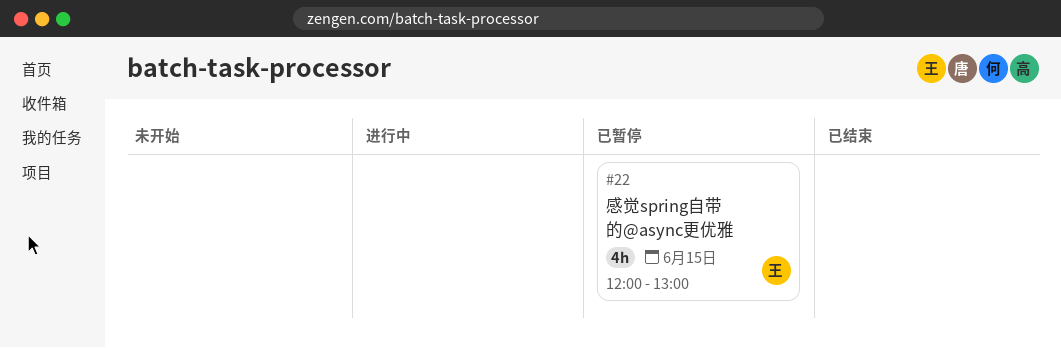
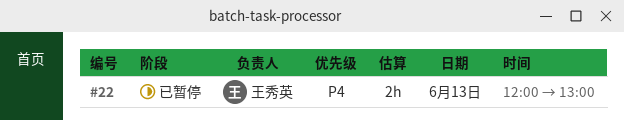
#22, estimate: 4h -> 2h
#22, day: Jun 15 -> Jun 13

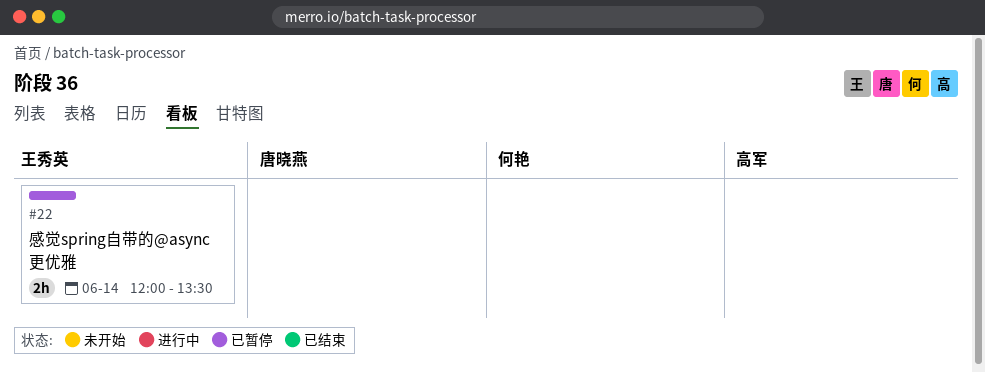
#22, day: Jun 13 -> Jun 14
#22, ends: 13:00 -> 13:30

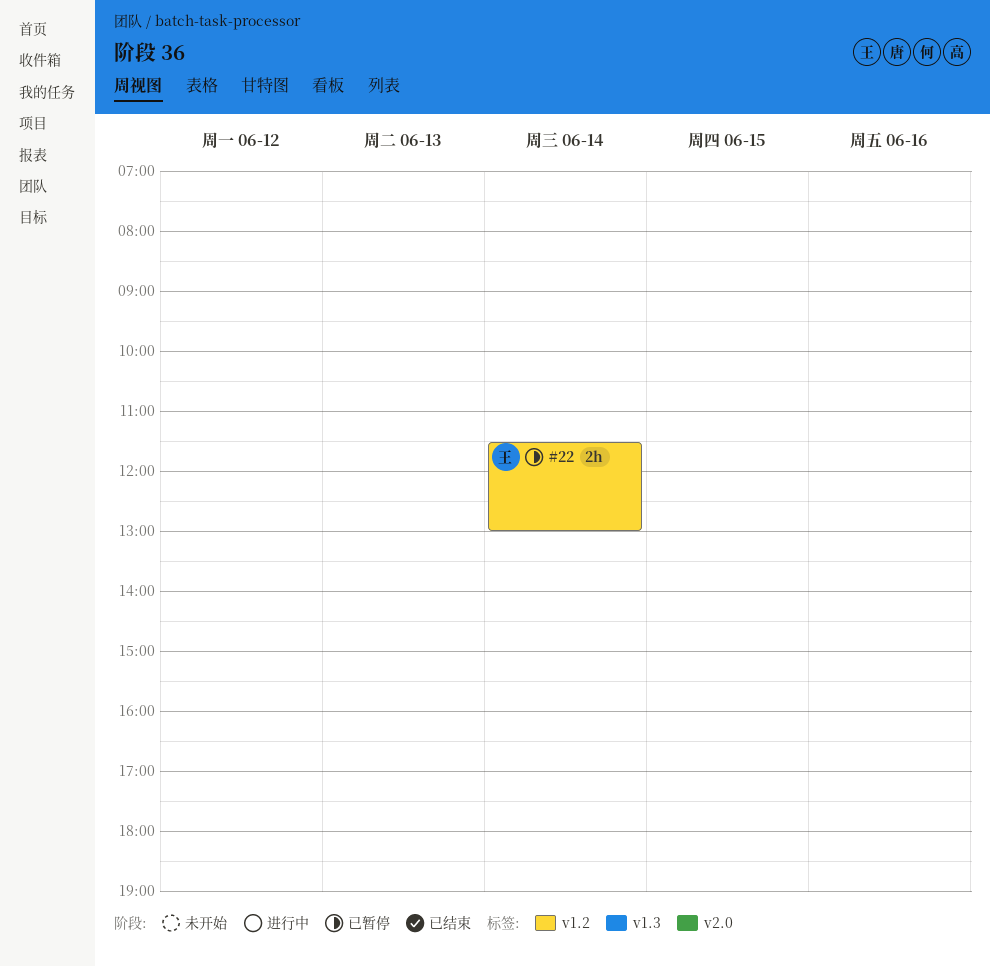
#22, begins: 12:00 -> 11:30
#22, ends: 13:30 -> 13:00

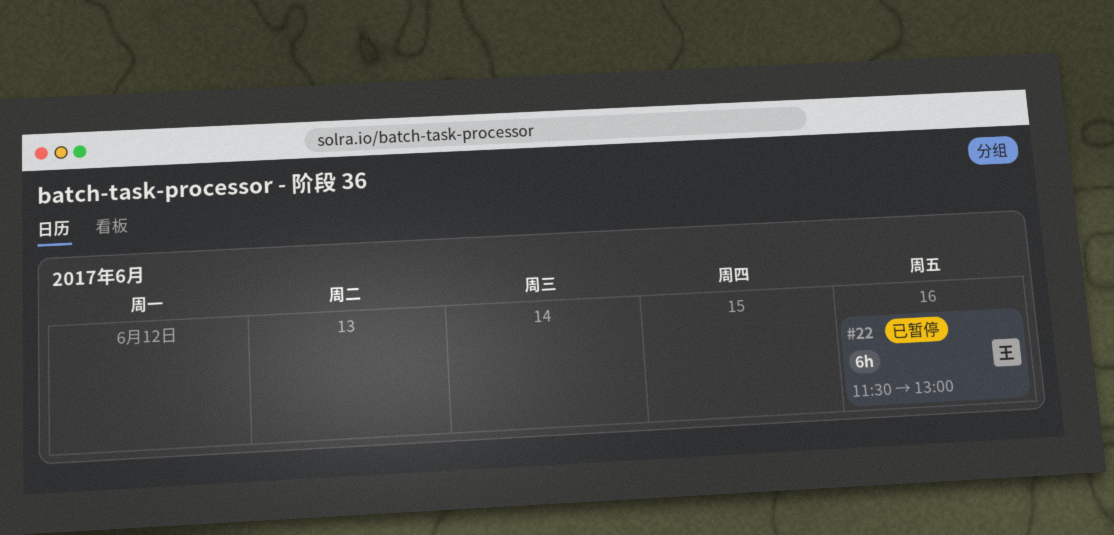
#22, estimate: 2h -> 6h
#22, day: Jun 14 -> Jun 16

